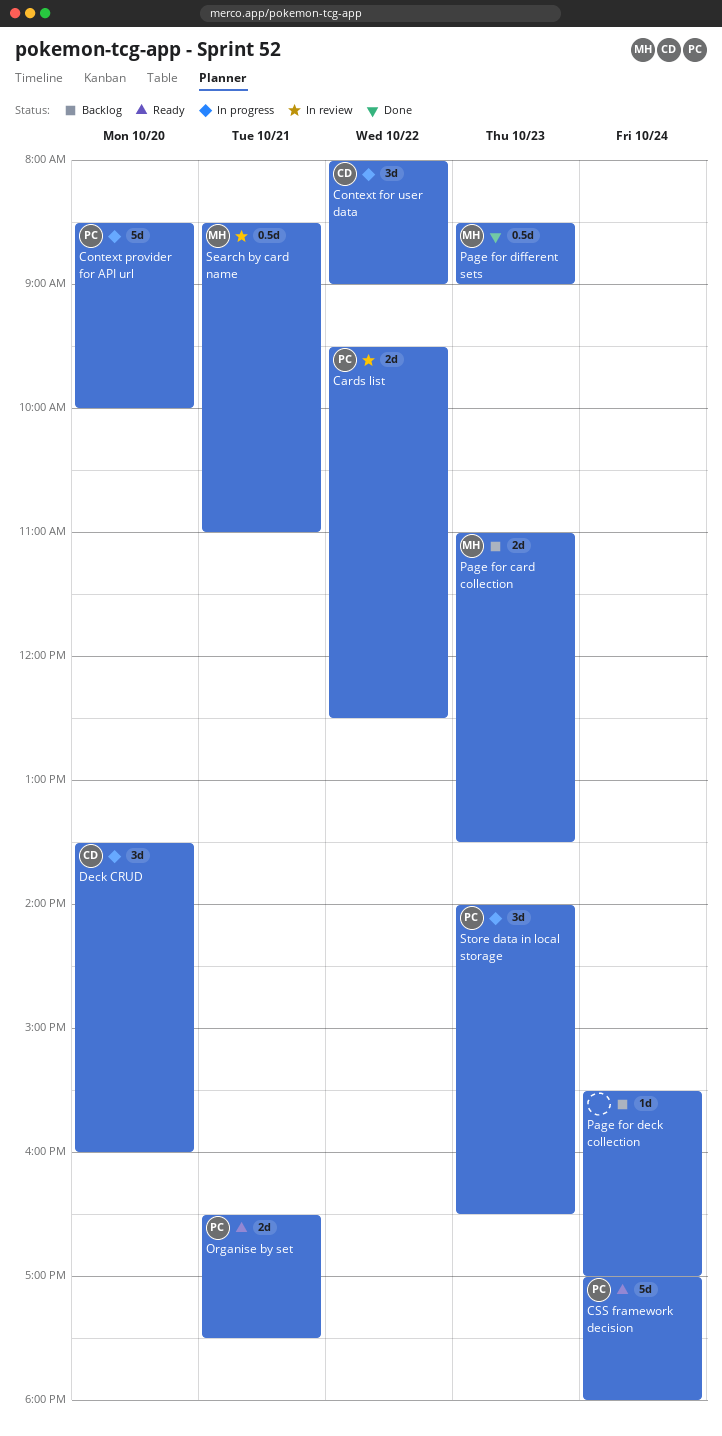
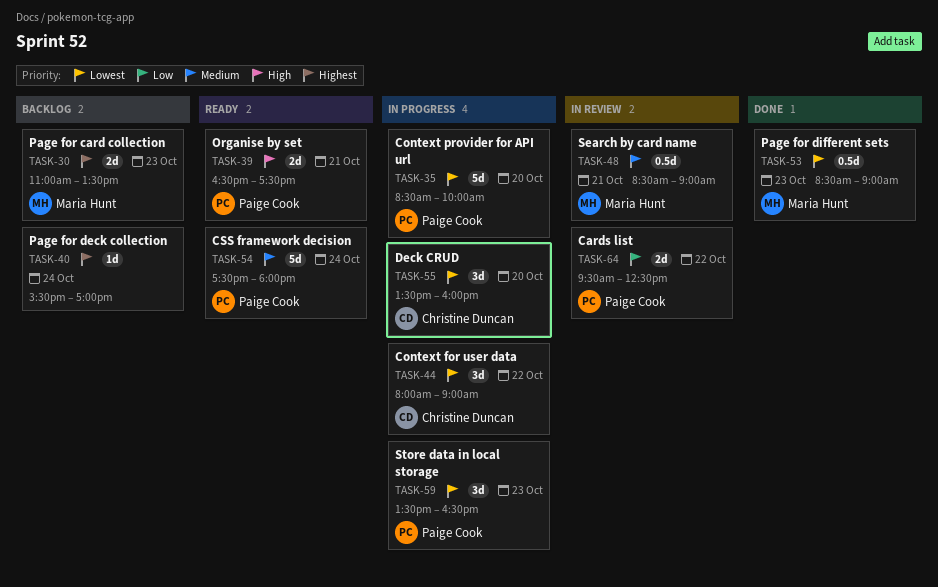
CSS framework decision, begins: 17:00 -> 17:30
Search by card name, ends: 11:00 -> 09:00
Store data in local storage, begins: 14:00 -> 13:30

